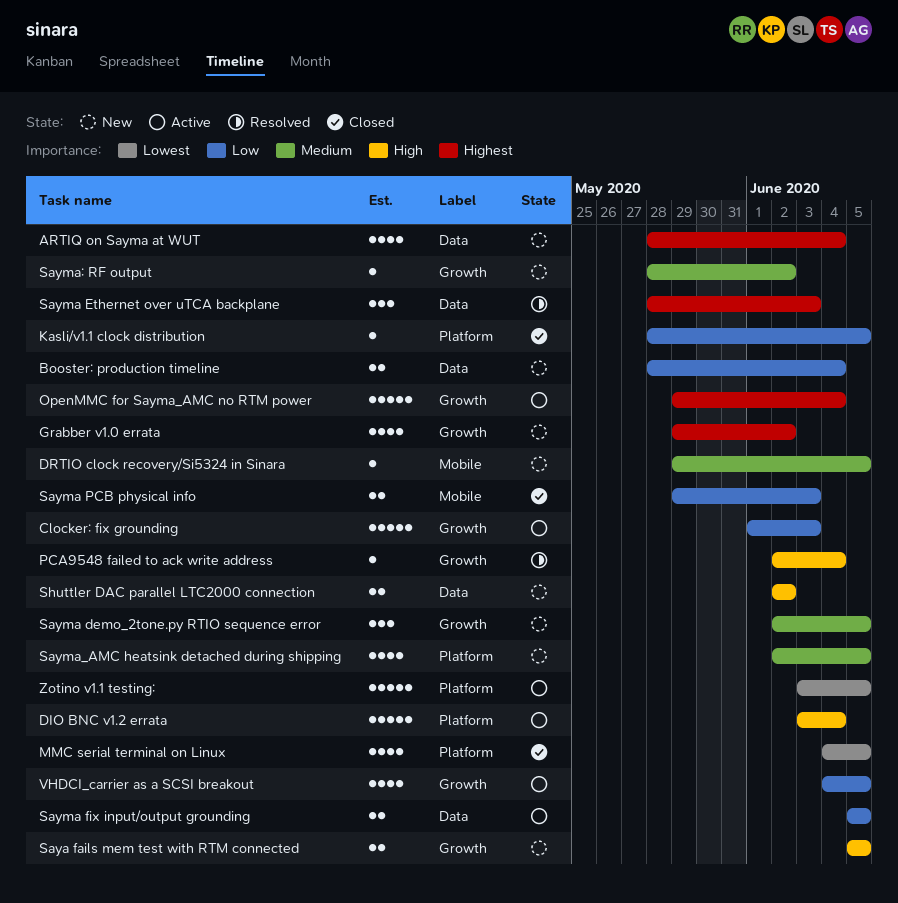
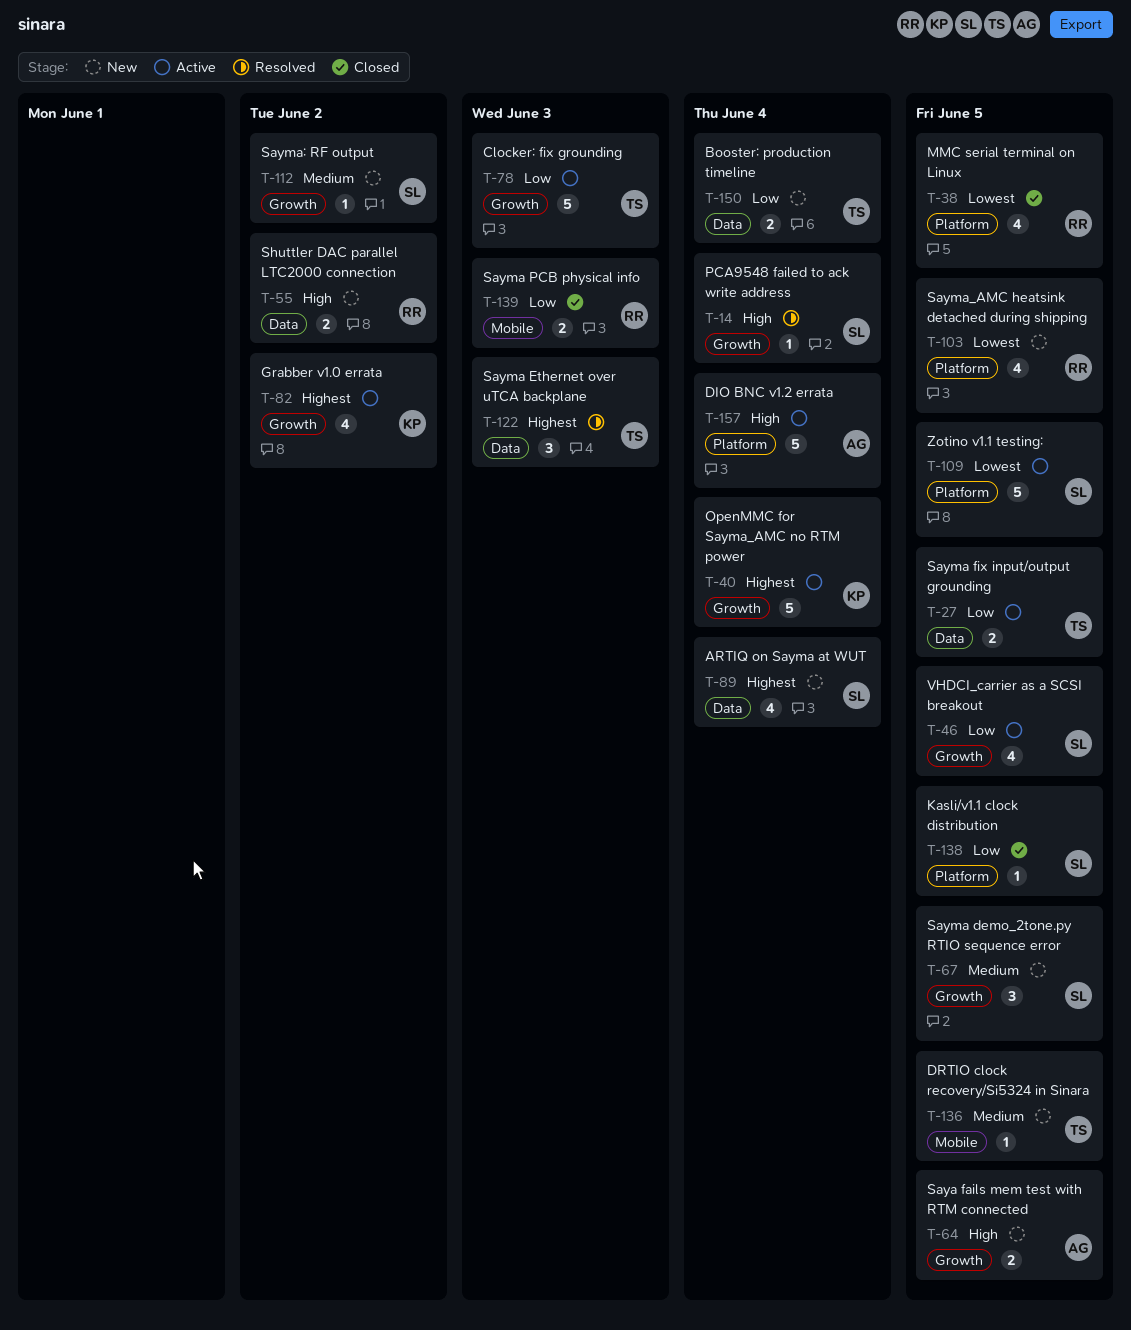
Grabber v1.0 errata, status: New -> Active
Sayma_AMC heatsink detached during shipping, priority: Medium -> Lowest

